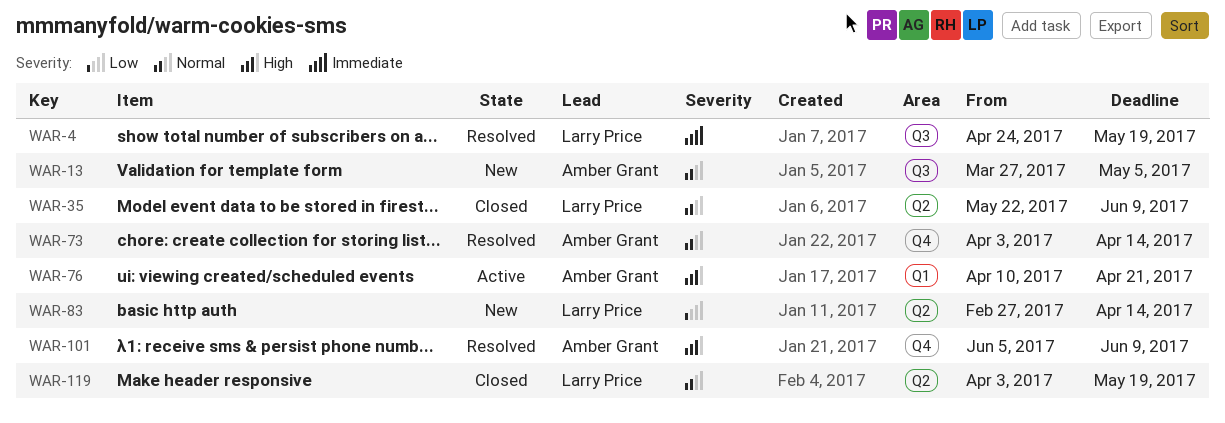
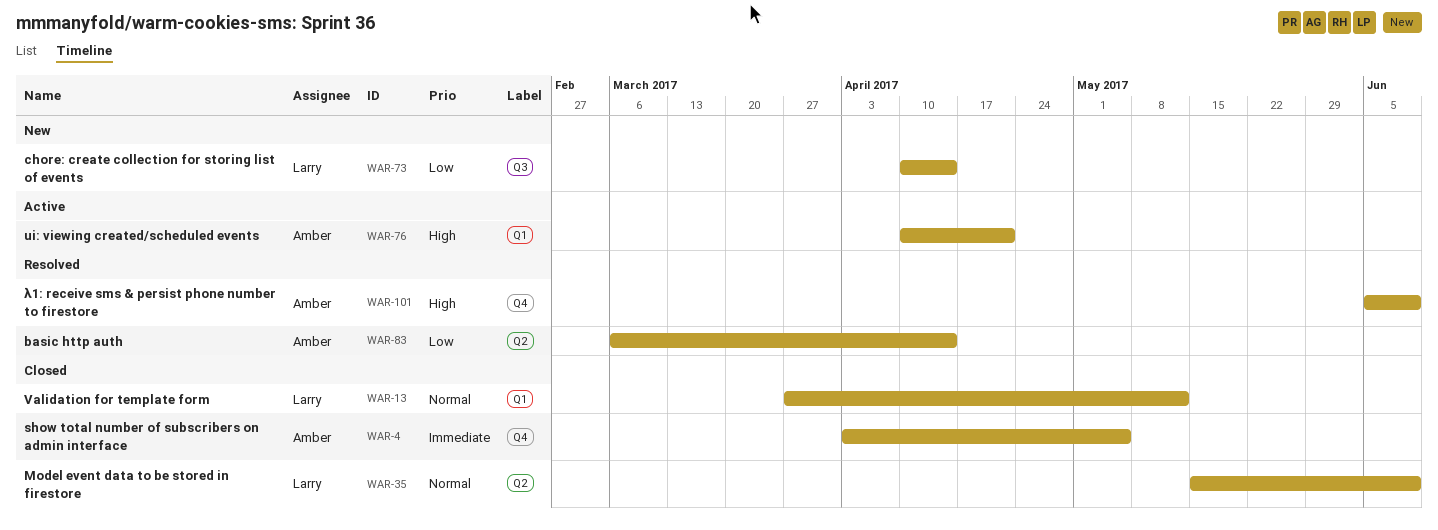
WAR-4, status: Resolved -> Closed
WAR-4, owner: Larry Price -> Amber Grant
WAR-4, label: Q3 -> Q4
WAR-4, start: Apr 24 -> Apr 3
WAR-4, due: May 19 -> May 5
WAR-13, status: New -> Closed
WAR-13, owner: Amber Grant -> Larry Price
WAR-13, label: Q3 -> Q1
WAR-13, due: May 5 -> May 12
WAR-35, start: May 22 -> May 15
WAR-73, status: Resolved -> New
WAR-73, owner: Amber Grant -> Larry Price
WAR-73, priority: Normal -> Low
WAR-73, label: Q4 -> Q3
WAR-73, start: Apr 3 -> Apr 10
WAR-83, status: New -> Resolved
WAR-83, owner: Larry Price -> Amber Grant
WAR-83, start: Feb 27 -> Mar 6
WAR-119: present -> none

